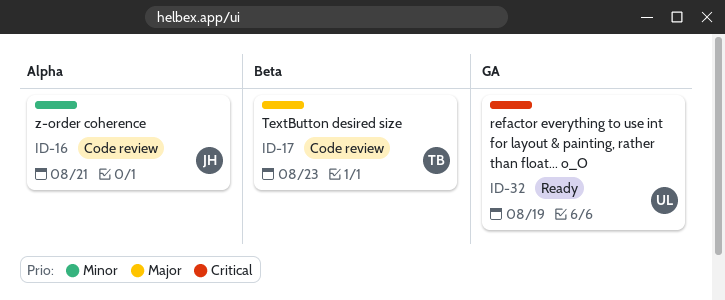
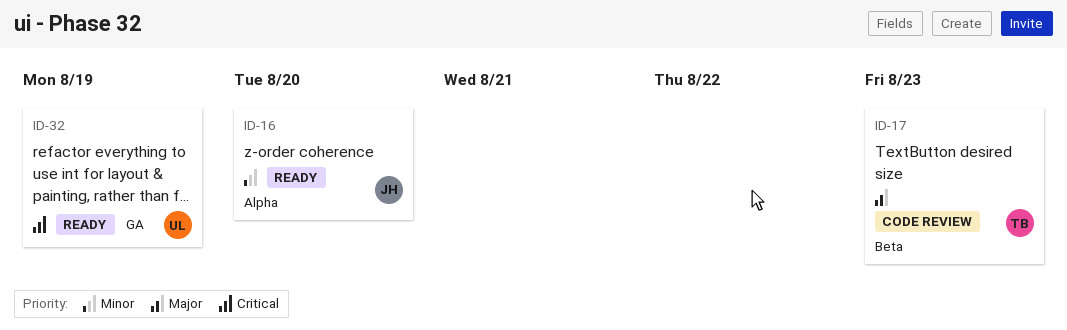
ID-16, status: Code review -> Ready
ID-16, due: Aug 21 -> Aug 20

